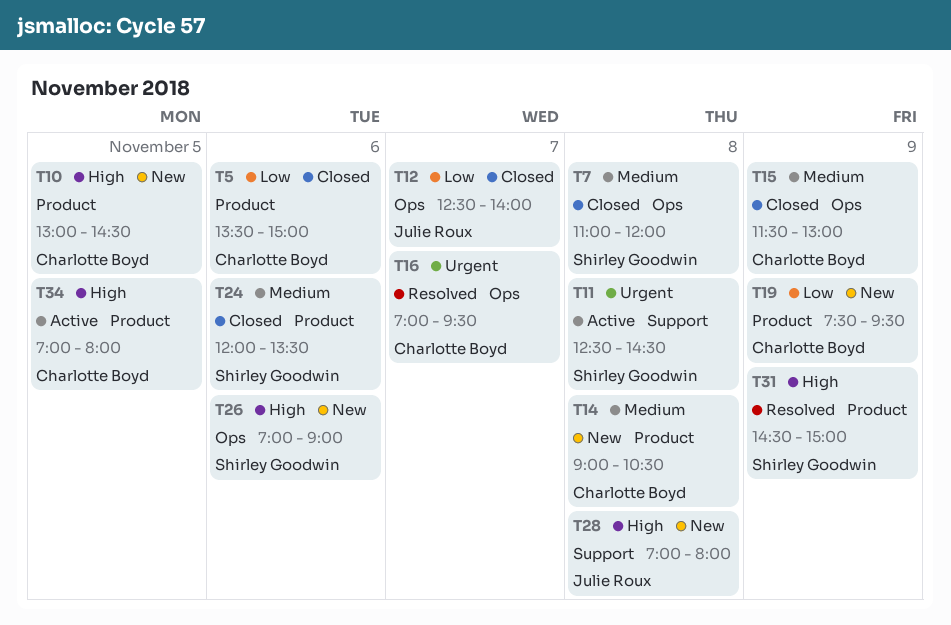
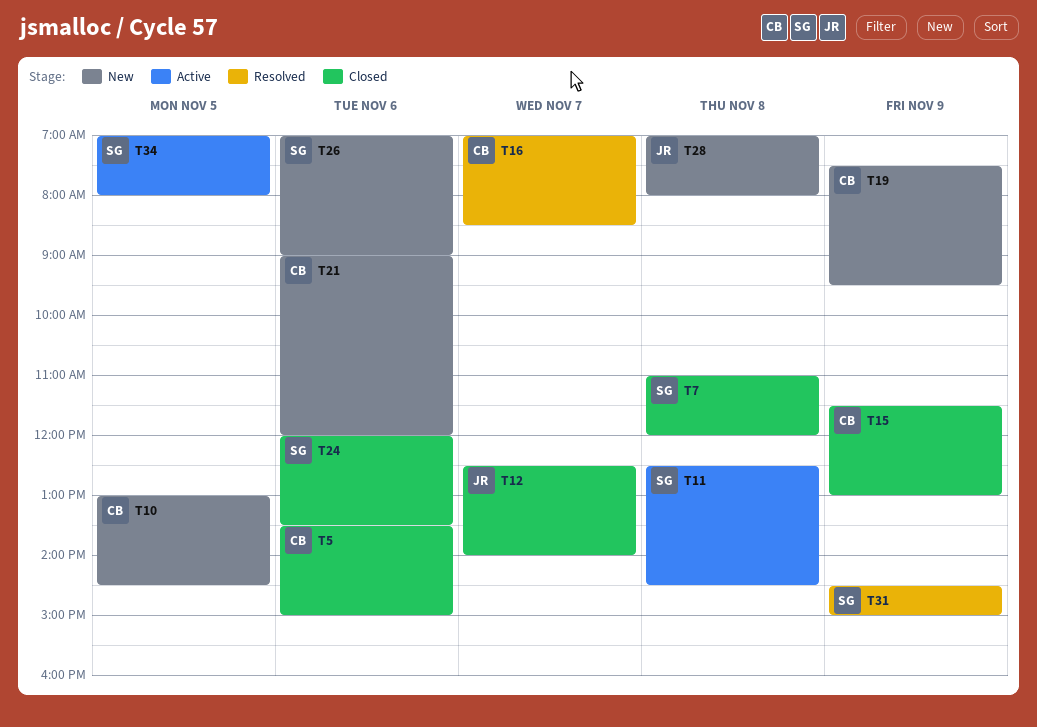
T14: present -> none
T16, ends: 09:30 -> 08:30
T21: none -> present
T34, owner: Charlotte Boyd -> Shirley Goodwin

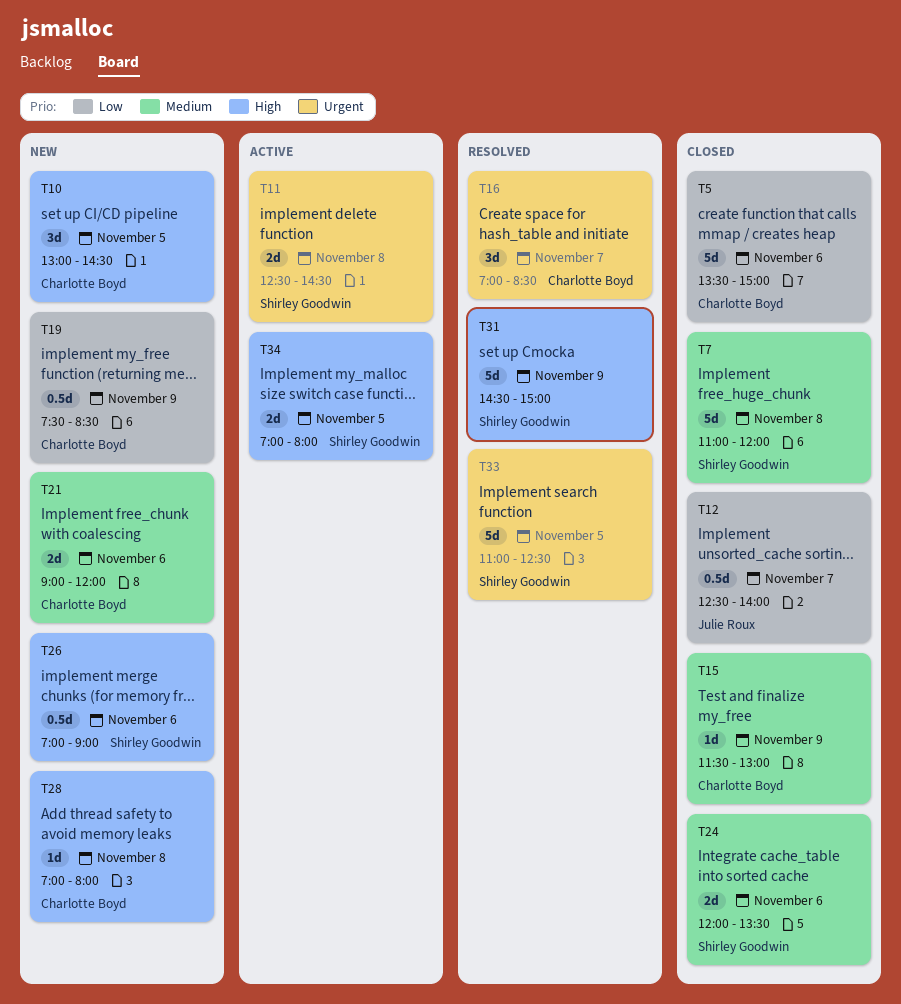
T19, ends: 09:30 -> 08:30
T28, owner: Julie Roux -> Charlotte Boyd
T33: none -> present

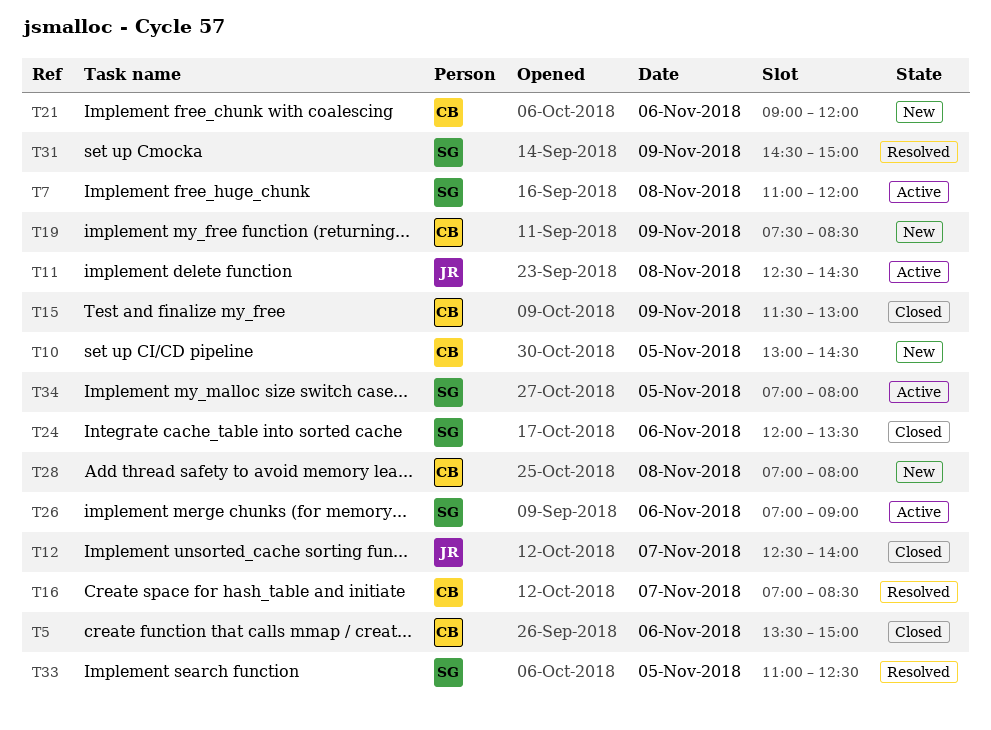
T7, status: Closed -> Active
T11, owner: Shirley Goodwin -> Julie Roux
T26, status: New -> Active

